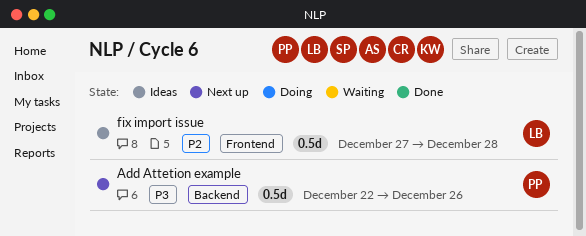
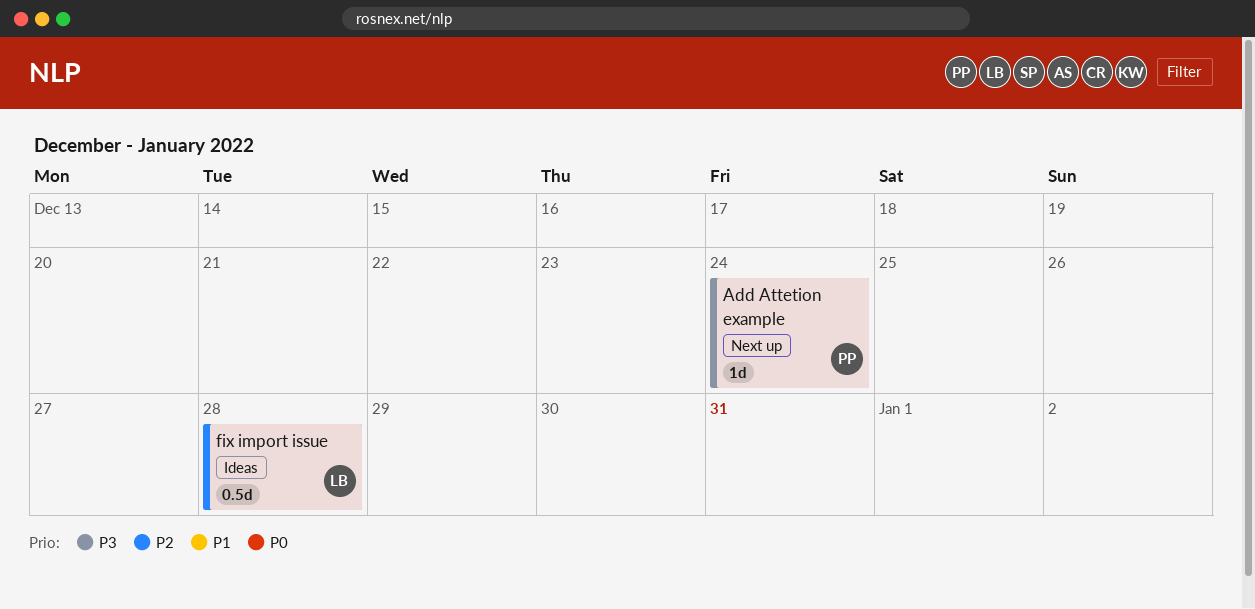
Add Attetion example, estimate: 0.5d -> 1d
Add Attetion example, due: Dec 26 -> Dec 24

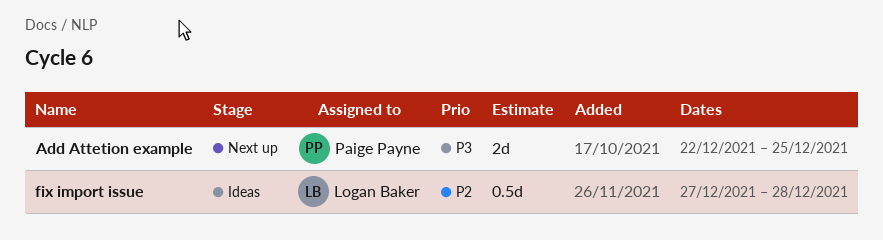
Add Attetion example, estimate: 1d -> 2d
Add Attetion example, due: Dec 24 -> Dec 25

